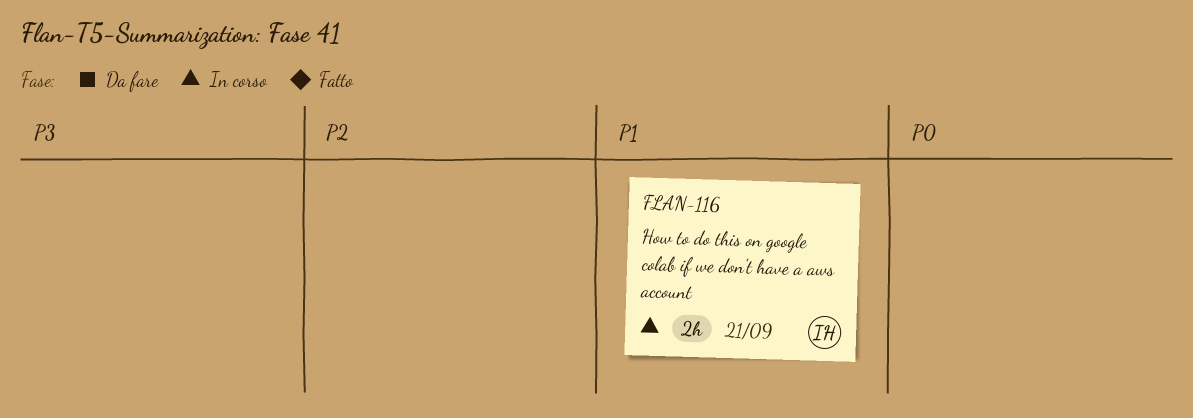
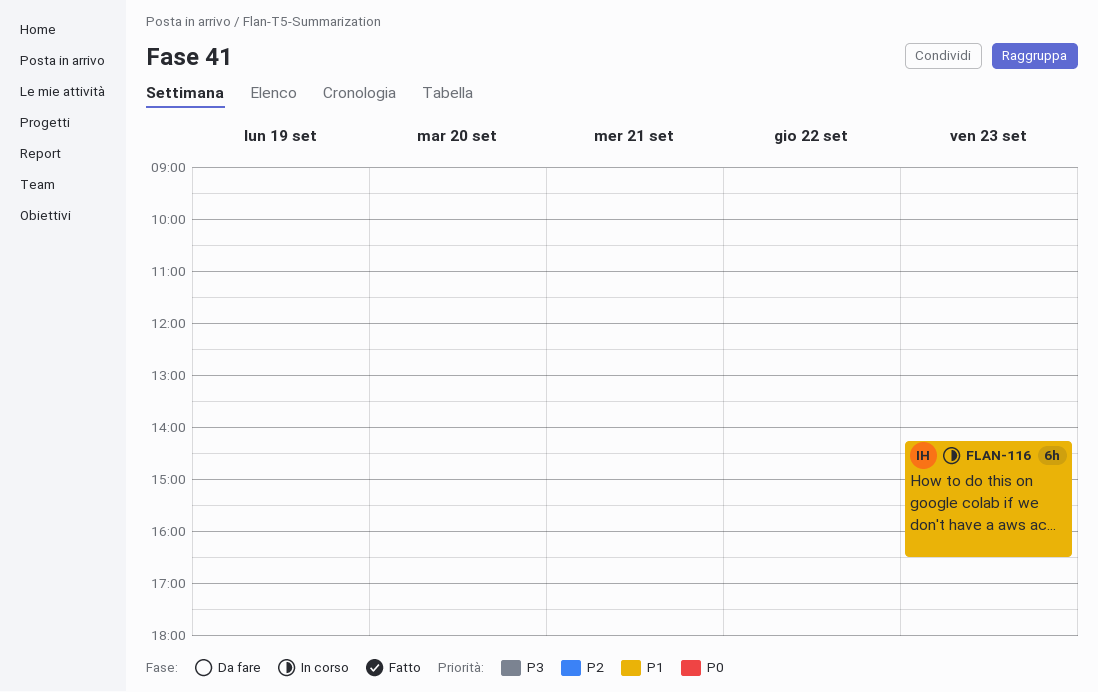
FLAN-116, estimate: 2h -> 6h
FLAN-116, day: Sep 21 -> Sep 23

